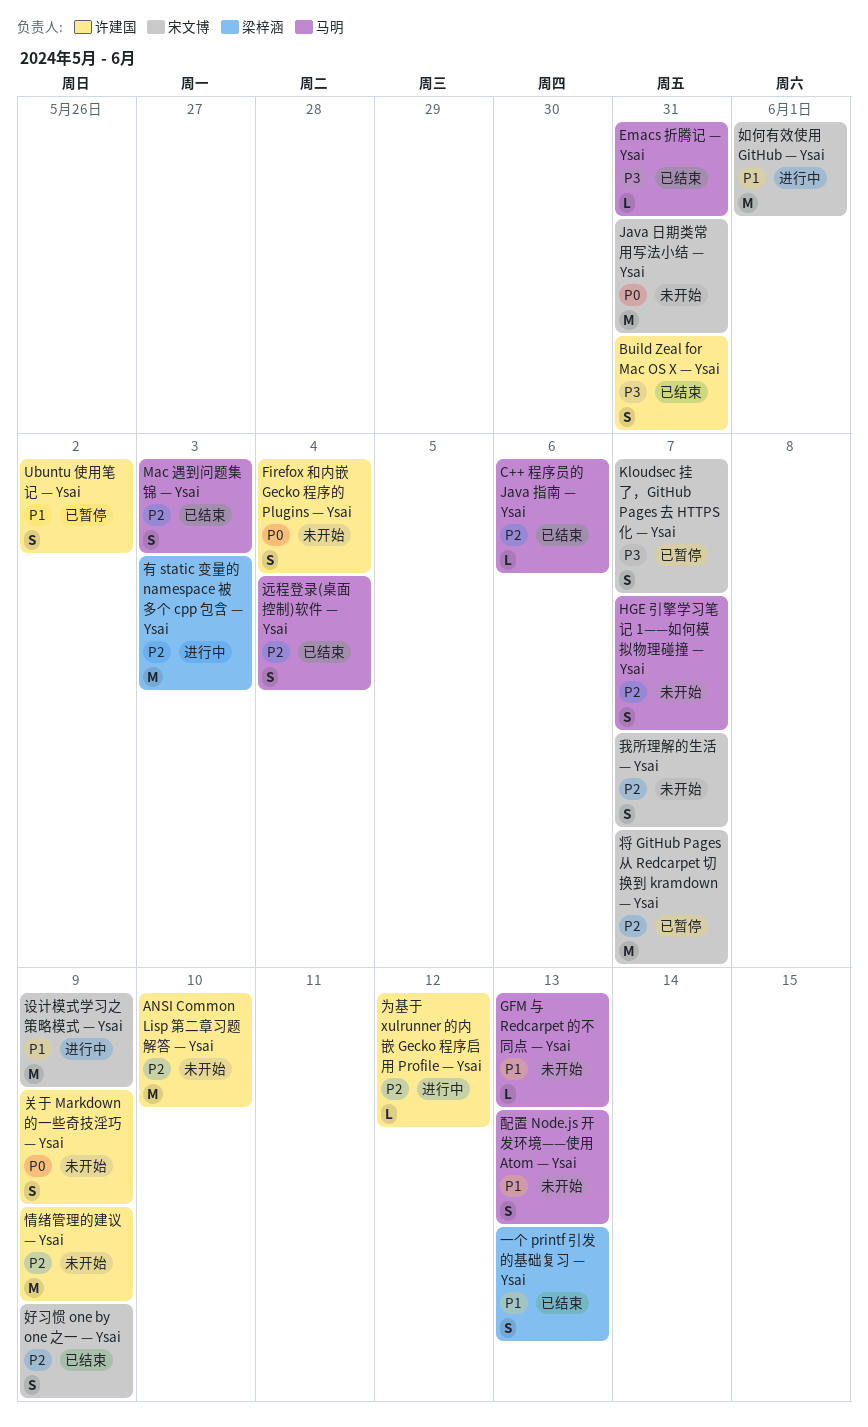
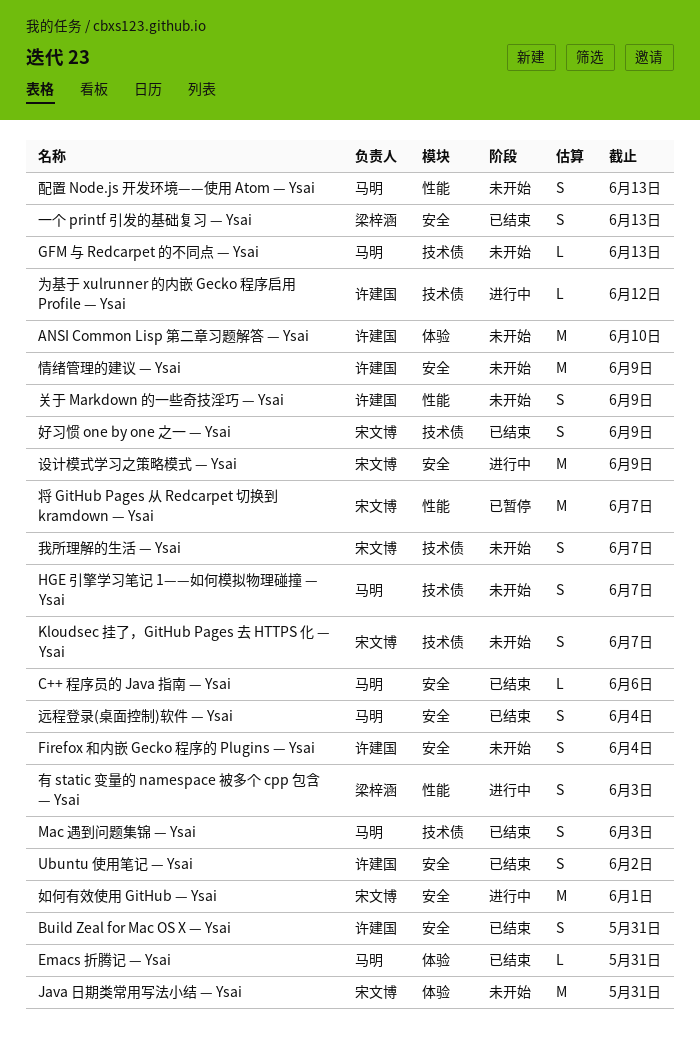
Kloudsec 挂了，GitHub Pages 去 HTTPS 化 — Ysai, status: 已暂停 -> 未开始
Ubuntu 使用笔记 — Ysai, status: 已暂停 -> 已结束
有 static 变量的 namespace 被多个 cpp 包含 — Ysai, estimate: M -> S

